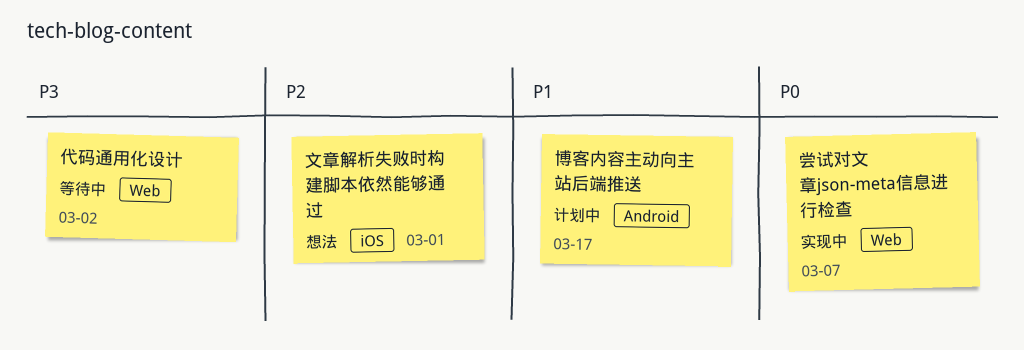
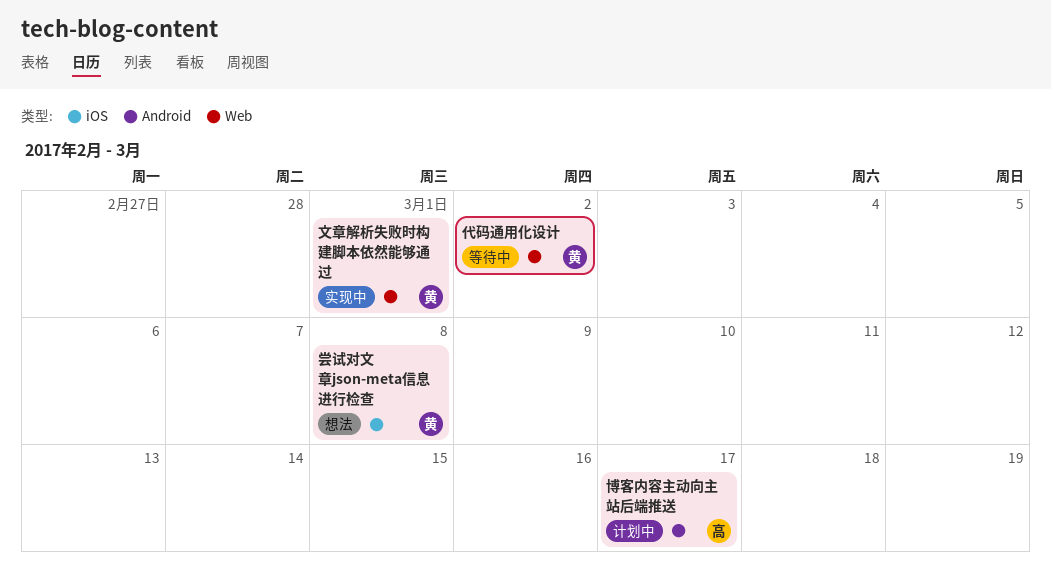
尝试对文章json-meta信息进行检查, status: 实现中 -> 想法
尝试对文章json-meta信息进行检查, label: Web -> iOS
尝试对文章json-meta信息进行检查, due: Mar 7 -> Mar 8
文章解析失败时构建脚本依然能够通过, status: 想法 -> 实现中
文章解析失败时构建脚本依然能够通过, label: iOS -> Web

